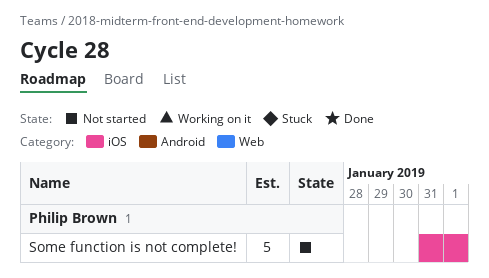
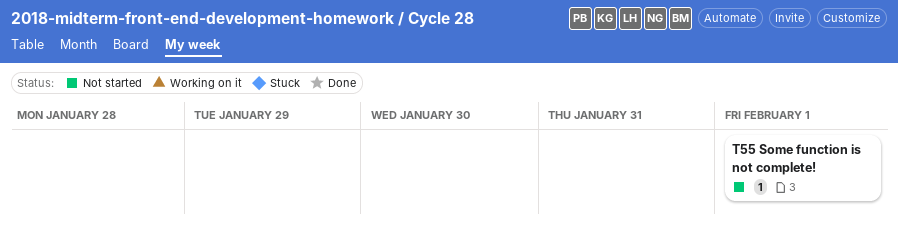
Some function is not complete!, estimate: 5 -> 1

